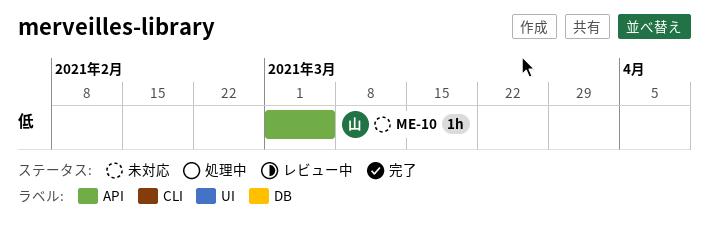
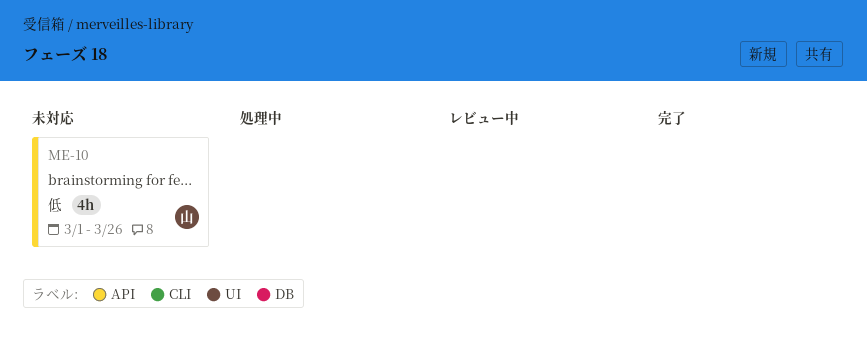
ME-10, estimate: 1h -> 4h
ME-10, due: Mar 5 -> Mar 26

